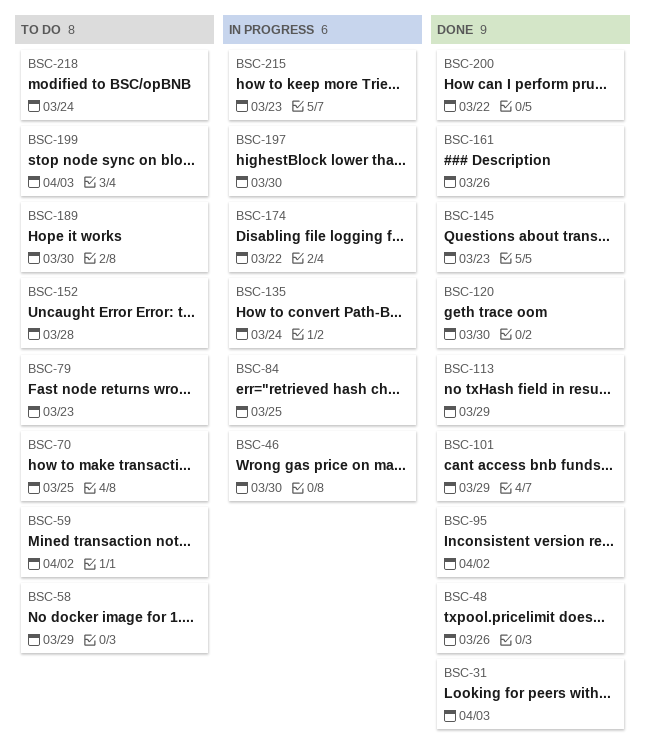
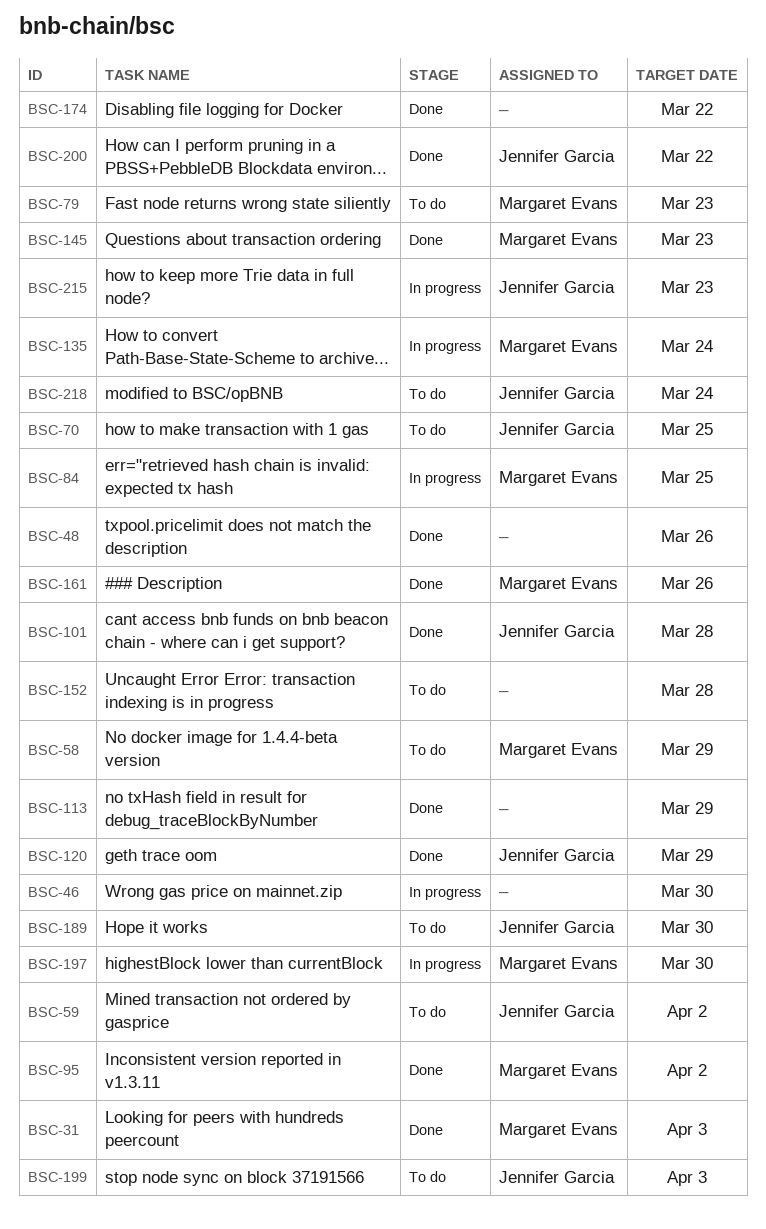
BSC-101, due: Mar 29 -> Mar 28
BSC-120, due: Mar 30 -> Mar 29
BSC-174, status: In progress -> Done

